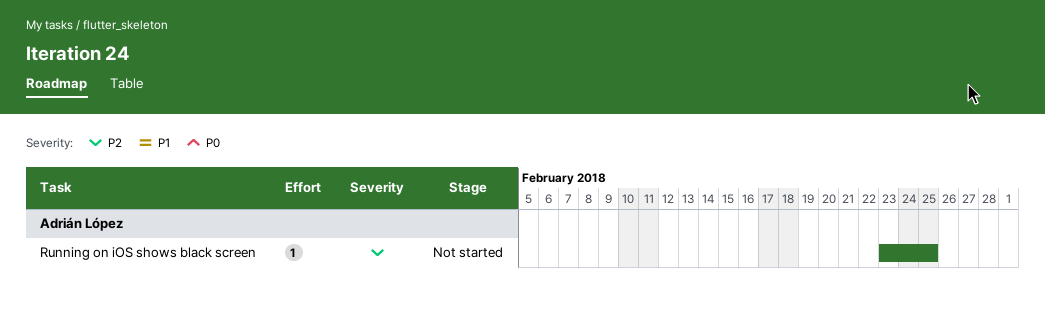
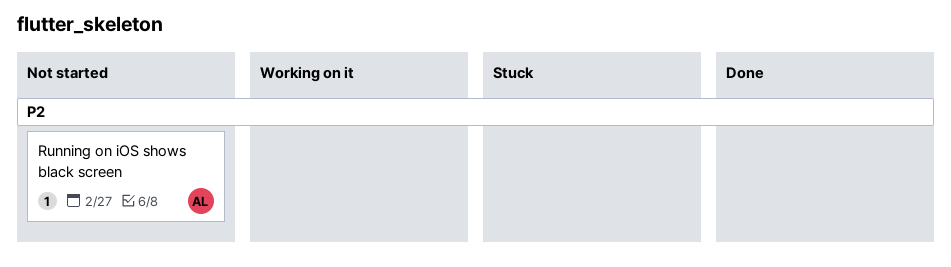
Running on iOS shows black screen, due: Feb 25 -> Feb 27

